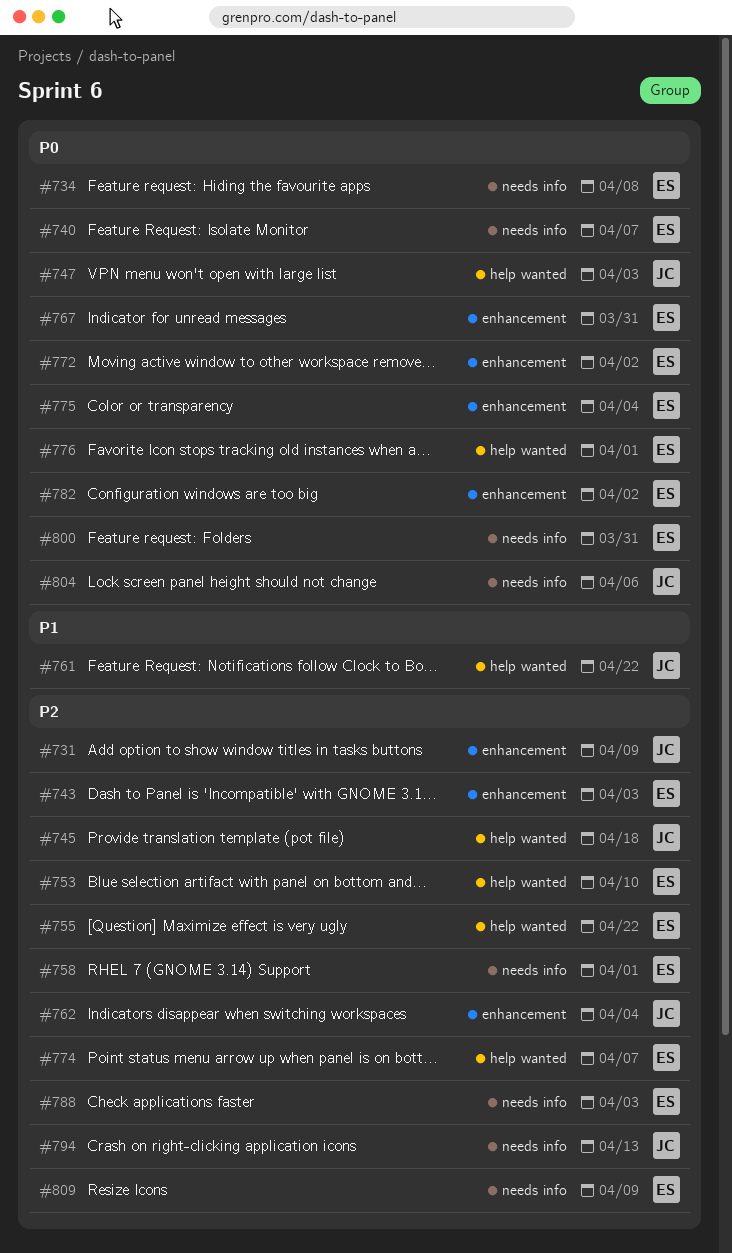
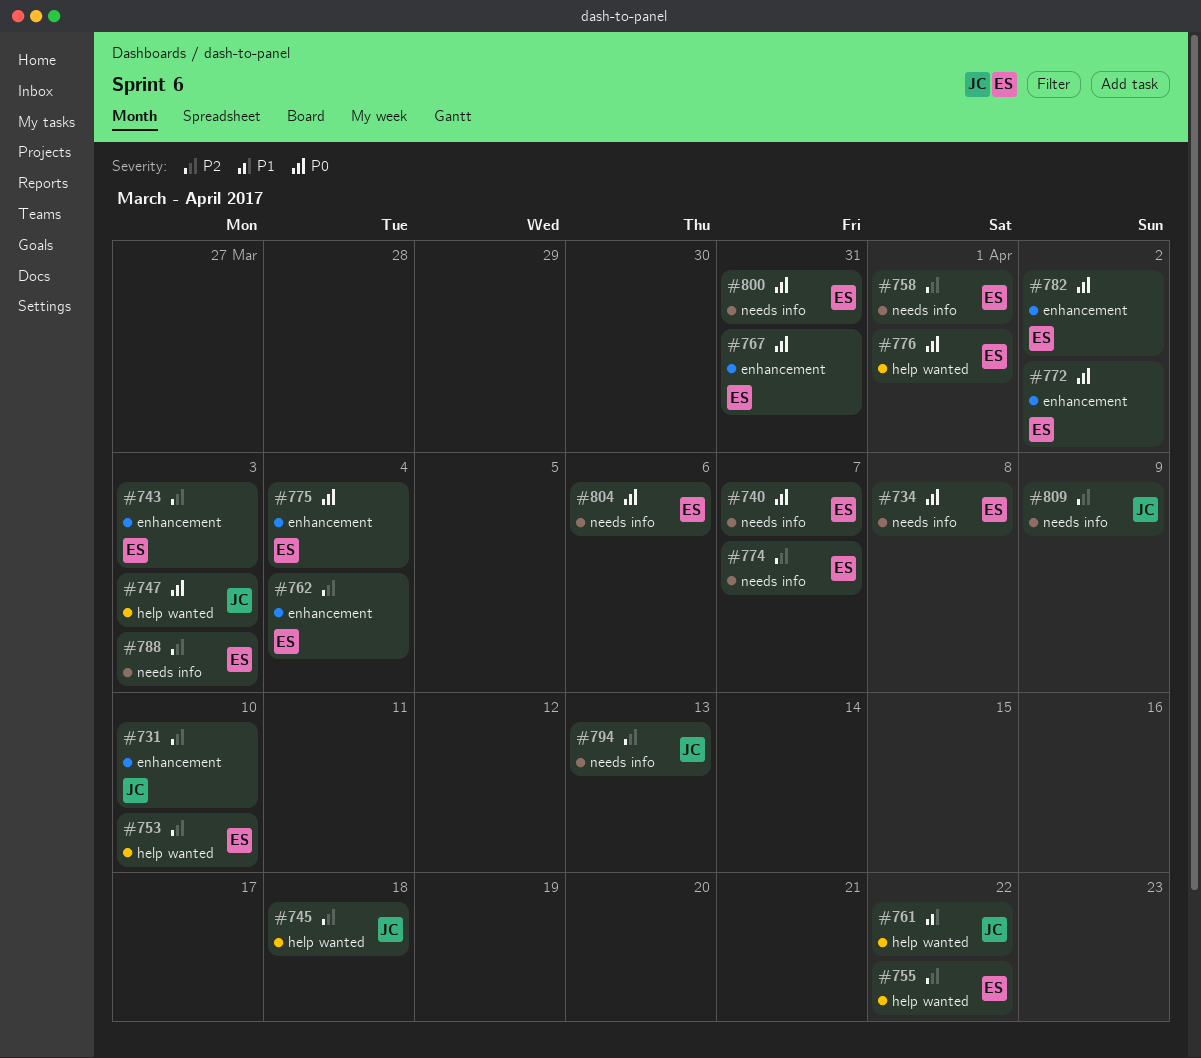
#731, due: Apr 9 -> Apr 10
#762, owner: JC -> ES
#774, label: help wanted -> needs info
#804, owner: JC -> ES
#809, owner: ES -> JC

